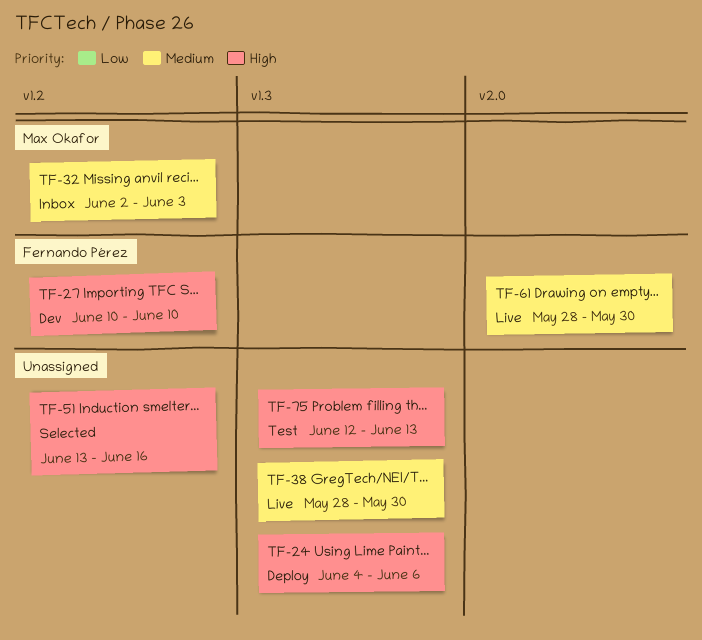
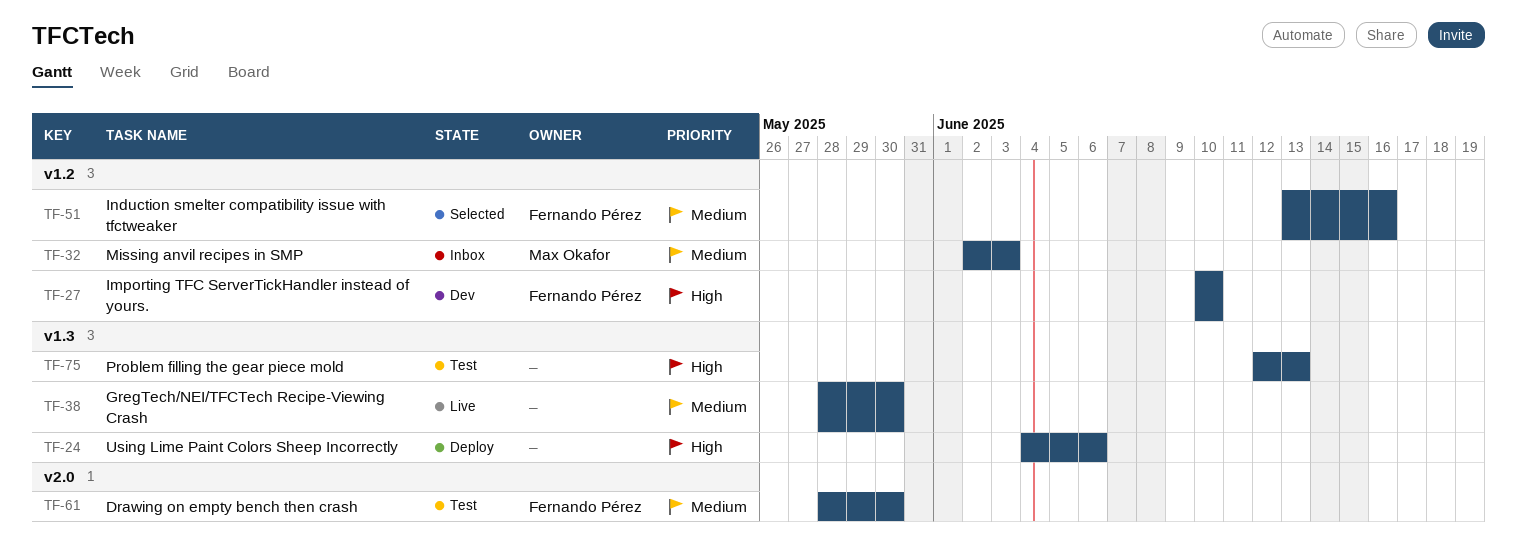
TF-51, owner: none -> Fernando Pérez
TF-51, priority: High -> Medium
TF-61, status: Live -> Test

